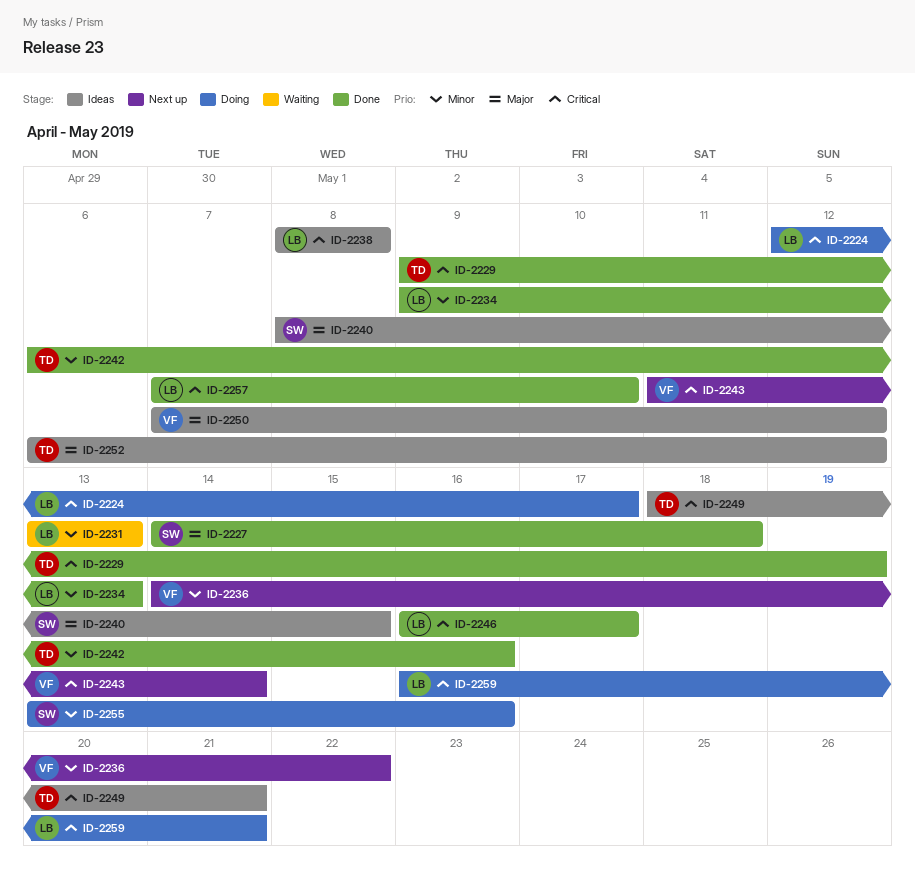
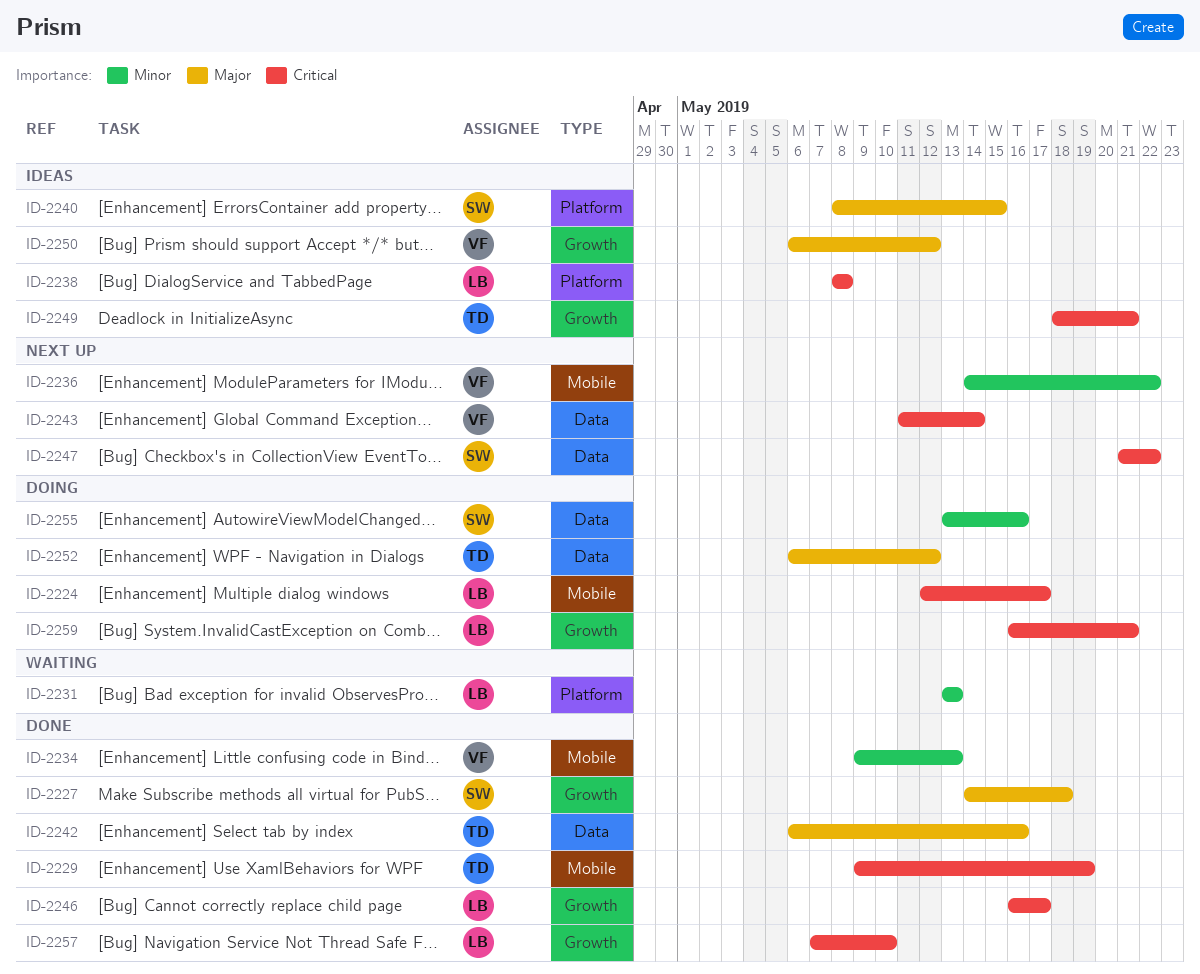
ID-2234, owner: LB -> VF
ID-2242, priority: Minor -> Major
ID-2247: none -> present
ID-2250, start: May 7 -> May 6
ID-2252, status: Ideas -> Doing

